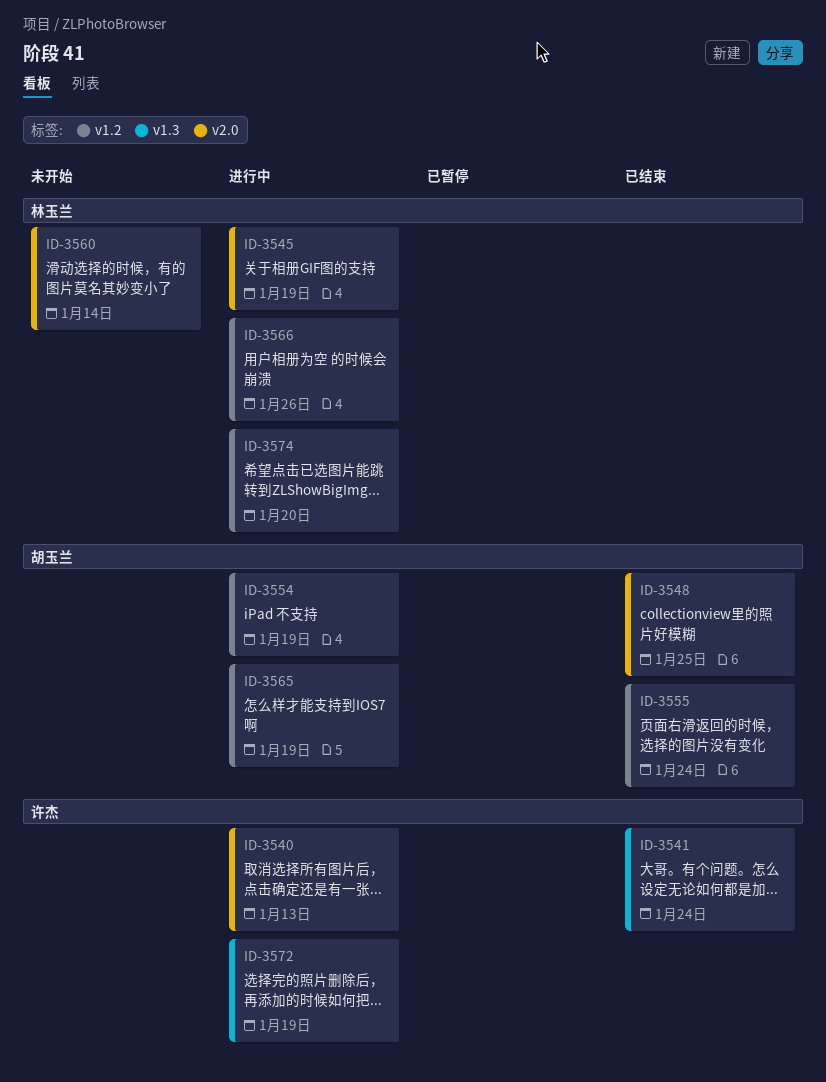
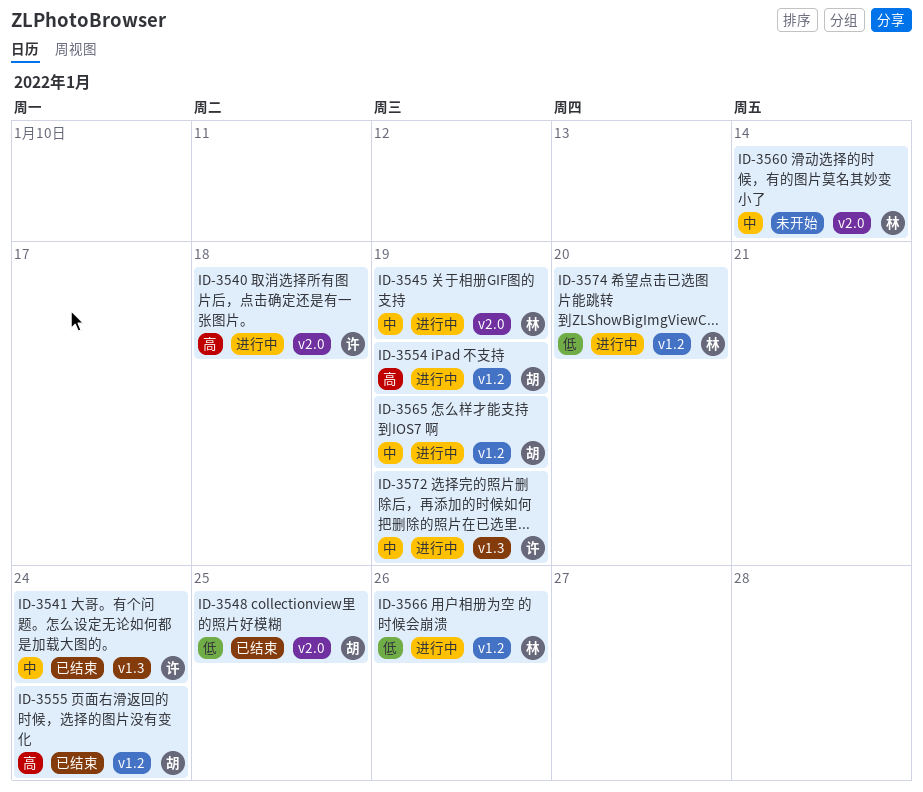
ID-3540, due: Jan 13 -> Jan 18

